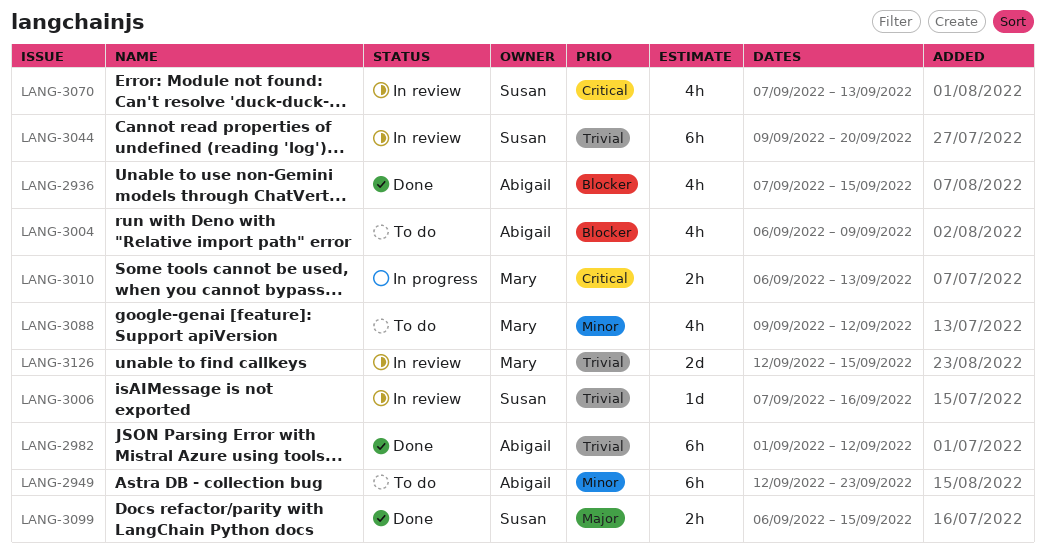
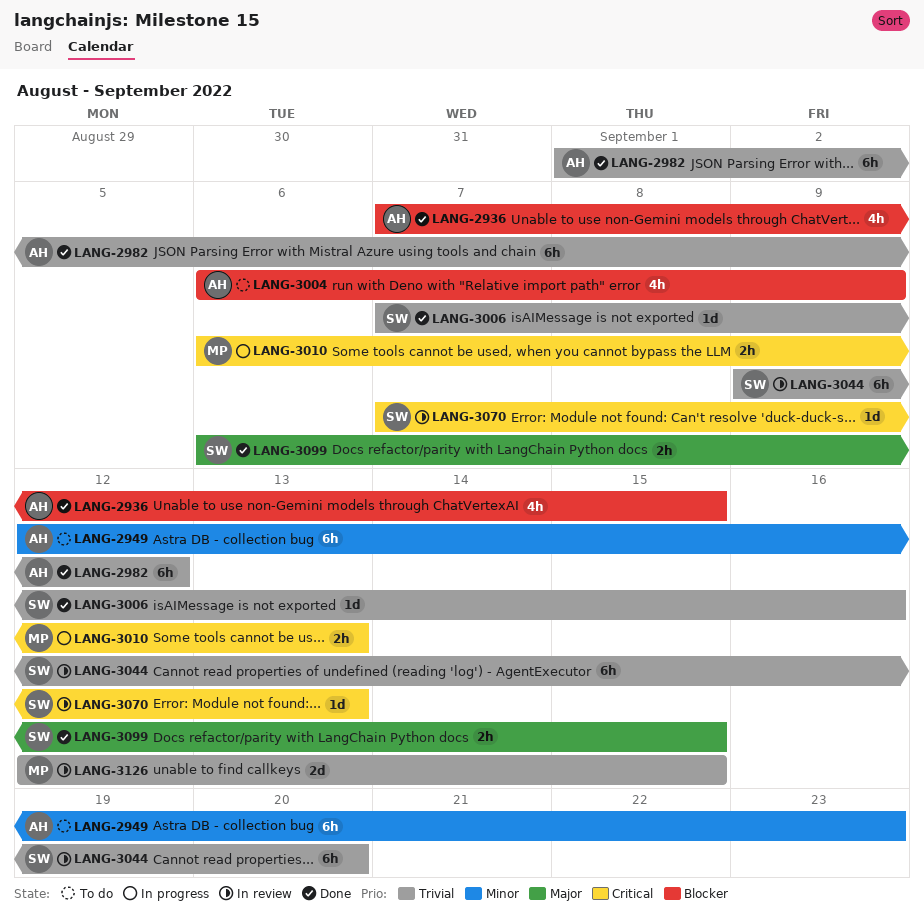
LANG-3006, status: In review -> Done
LANG-3070, estimate: 4h -> 1d
LANG-3088: present -> none

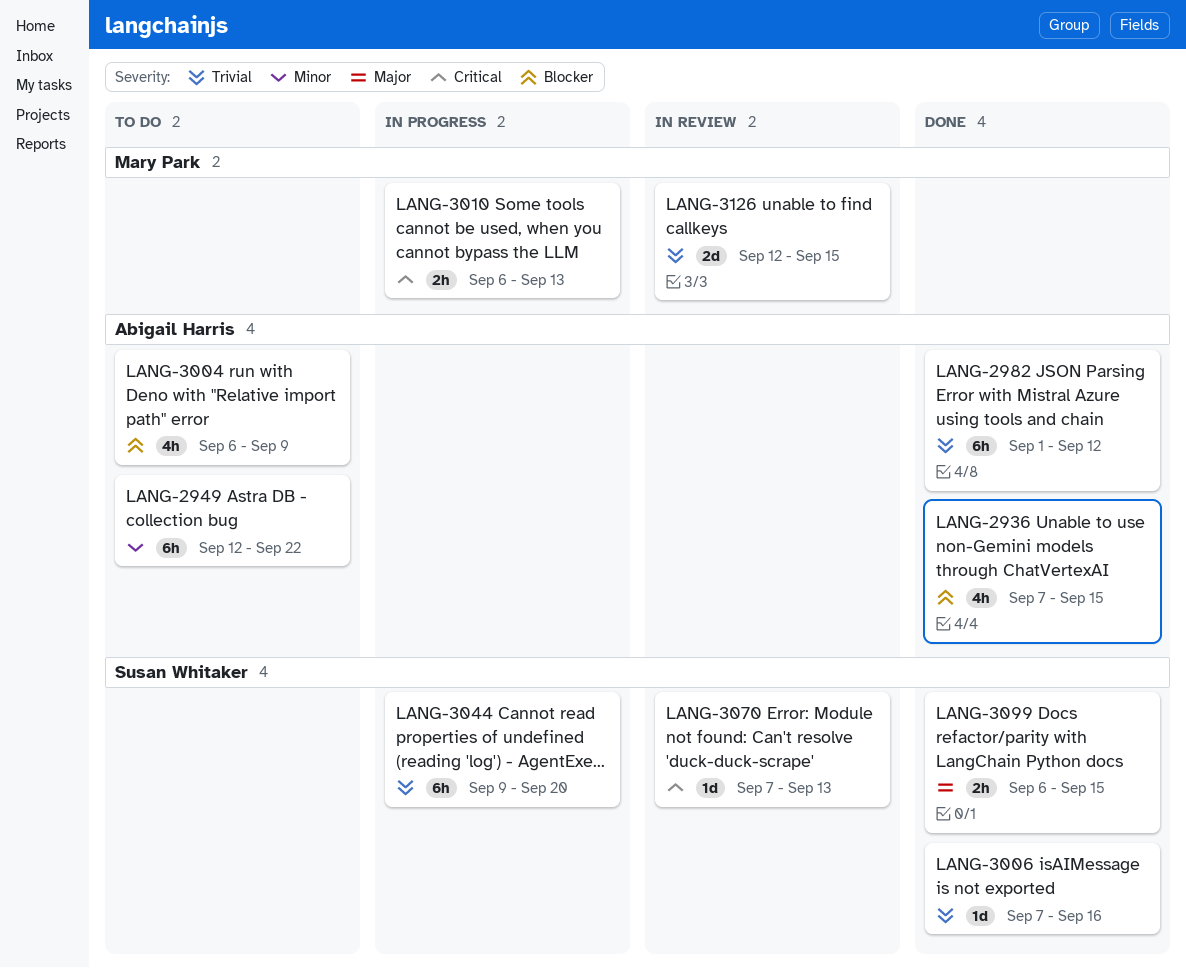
LANG-2949, due: Sep 23 -> Sep 22
LANG-3044, status: In review -> In progress

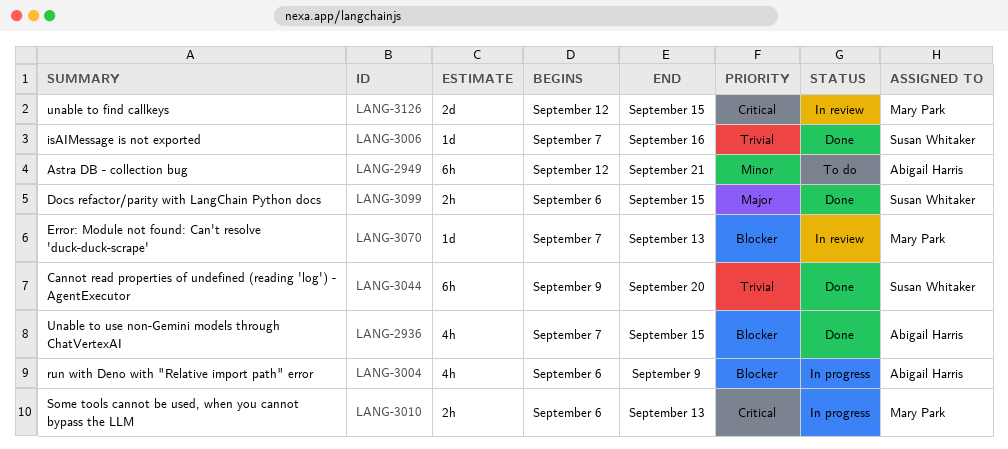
LANG-2949, due: Sep 22 -> Sep 21
LANG-2982: present -> none
LANG-3004, status: To do -> In progress
LANG-3044, status: In progress -> Done
LANG-3070, owner: Susan Whitaker -> Mary Park
LANG-3070, priority: Critical -> Blocker
LANG-3126, priority: Trivial -> Critical

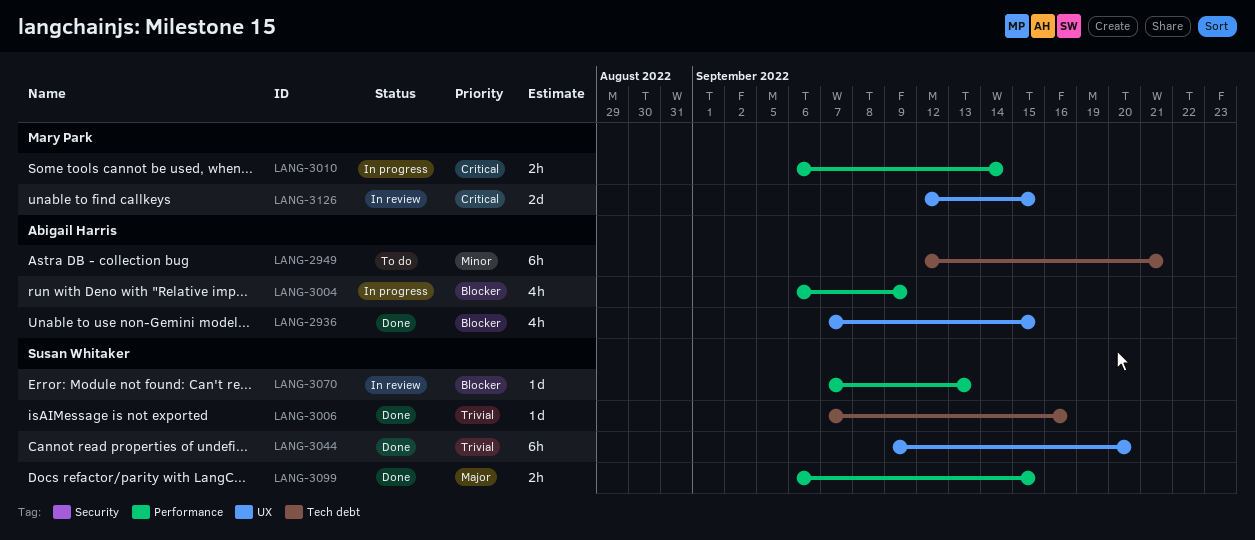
LANG-3010, due: Sep 13 -> Sep 14
LANG-3070, owner: Mary Park -> Susan Whitaker

